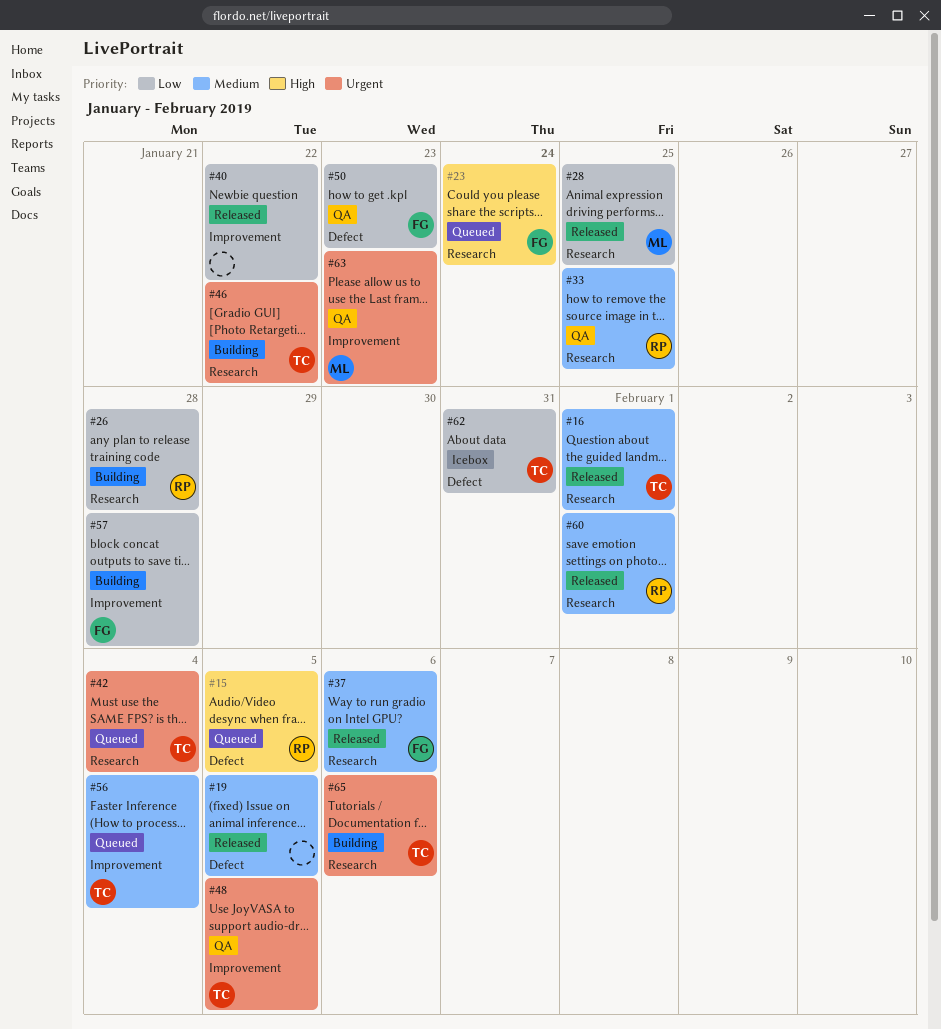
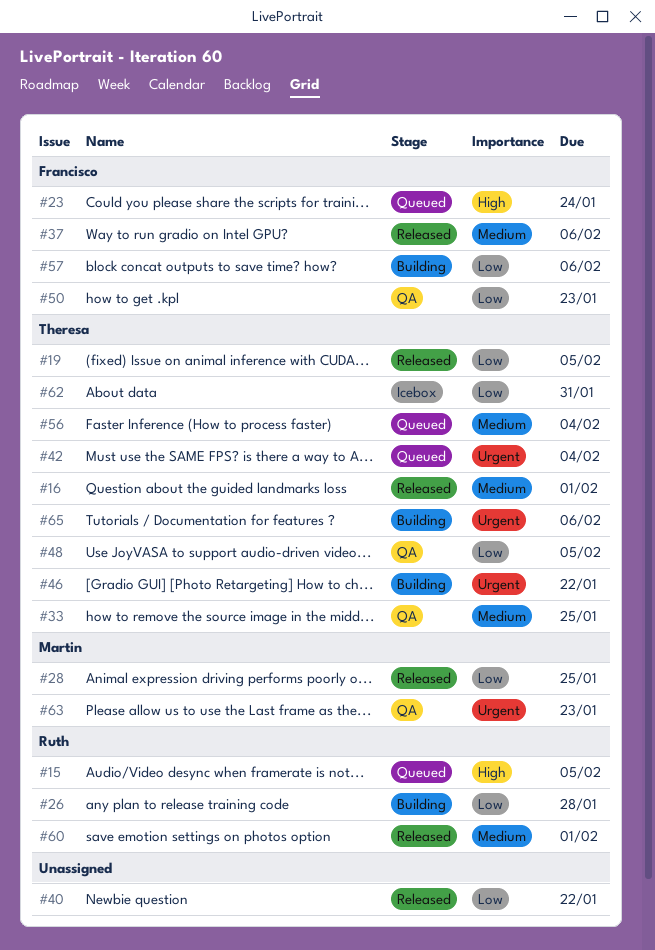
#19, owner: none -> Theresa
#19, priority: Medium -> Low
#33, owner: Ruth -> Theresa
#48, priority: Urgent -> Low
#57, due: Jan 28 -> Feb 6

